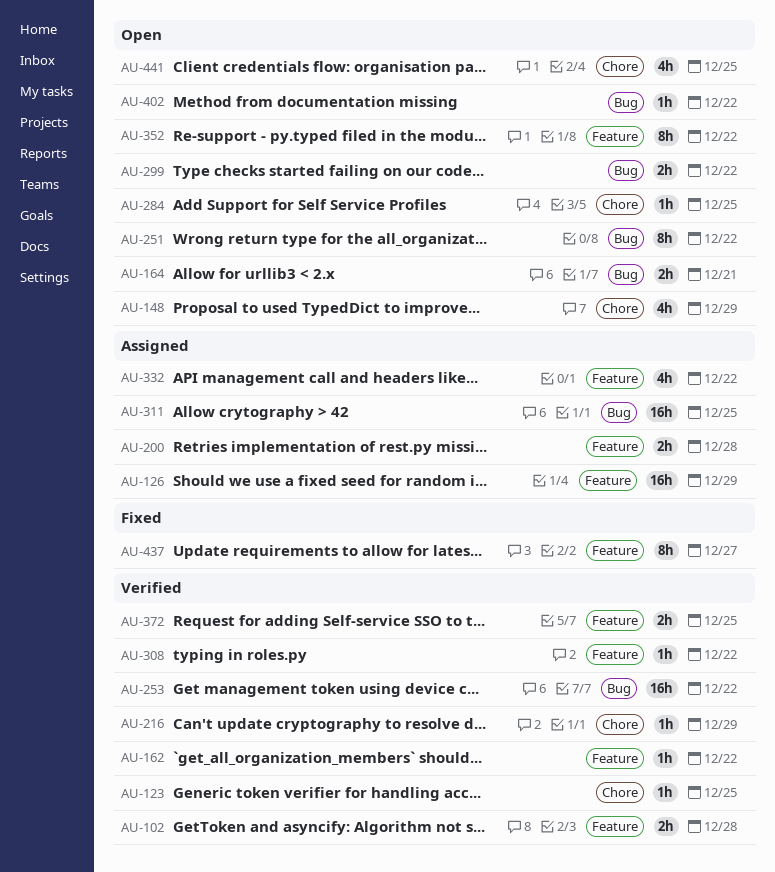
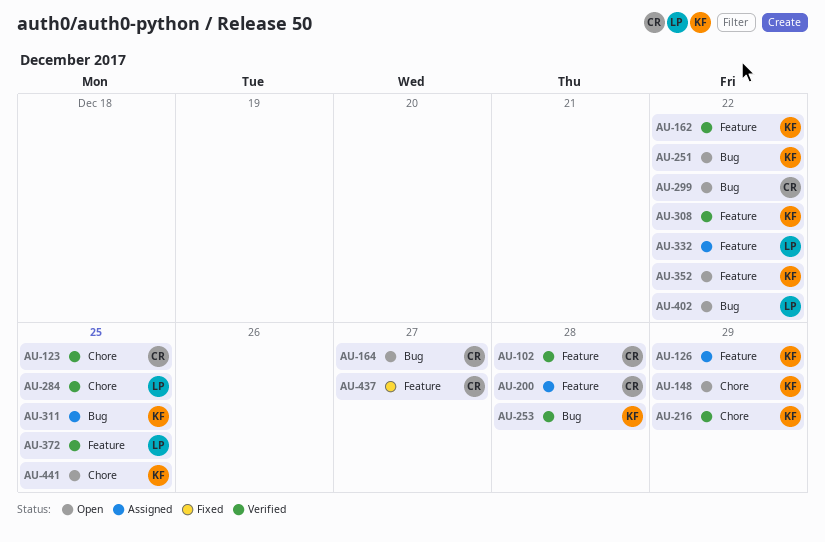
AU-164, due: Dec 21 -> Dec 27
AU-253, due: Dec 22 -> Dec 28
AU-284, status: Open -> Verified

